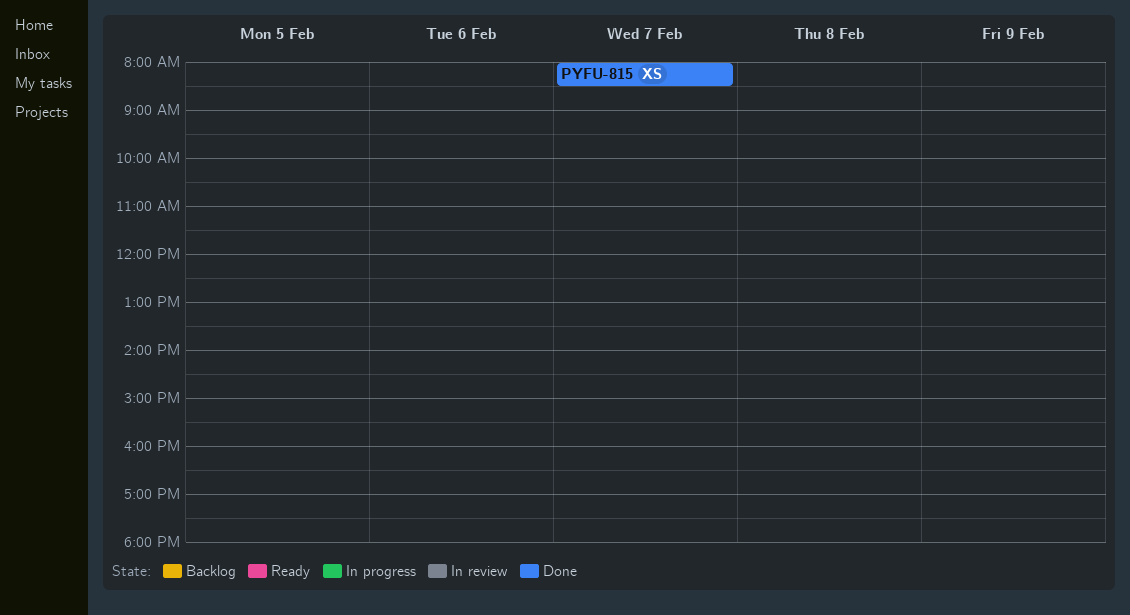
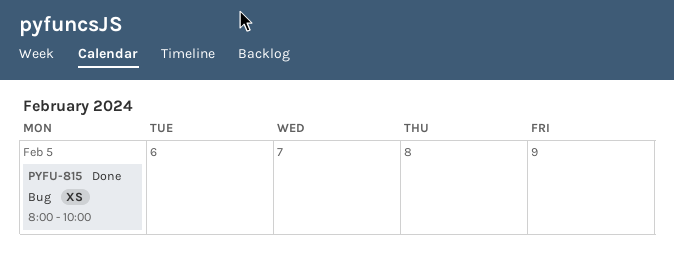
PYFU-815, day: Feb 7 -> Feb 5
PYFU-815, ends: 08:30 -> 10:00

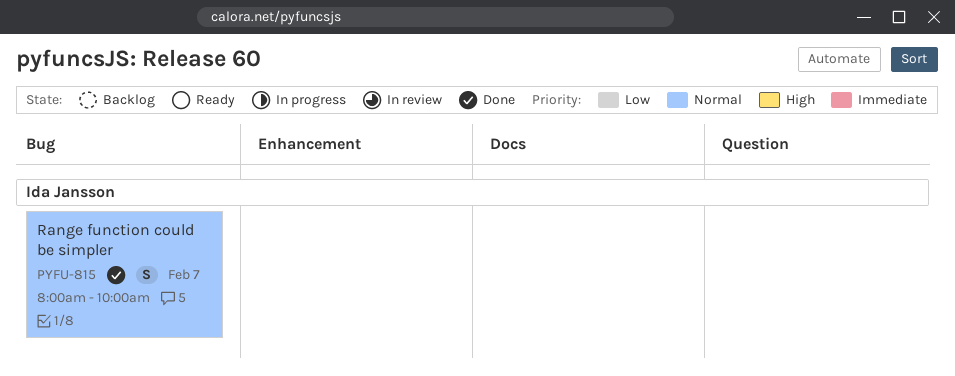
PYFU-815, estimate: XS -> S
PYFU-815, day: Feb 5 -> Feb 7

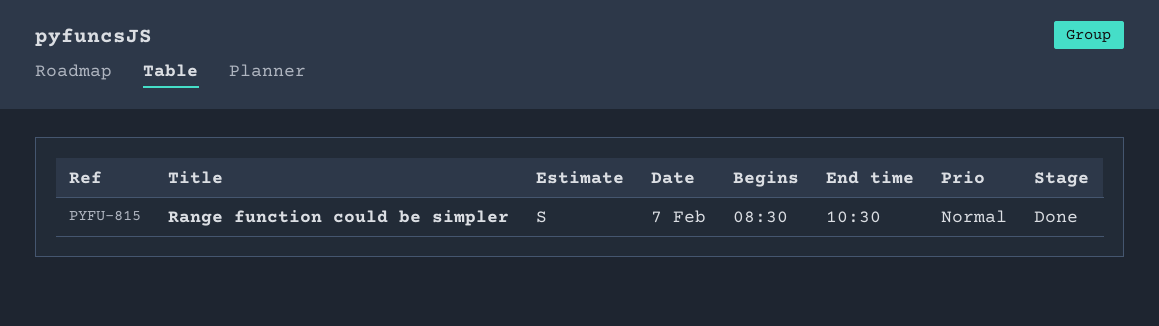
PYFU-815, begins: 08:00 -> 08:30
PYFU-815, ends: 10:00 -> 10:30

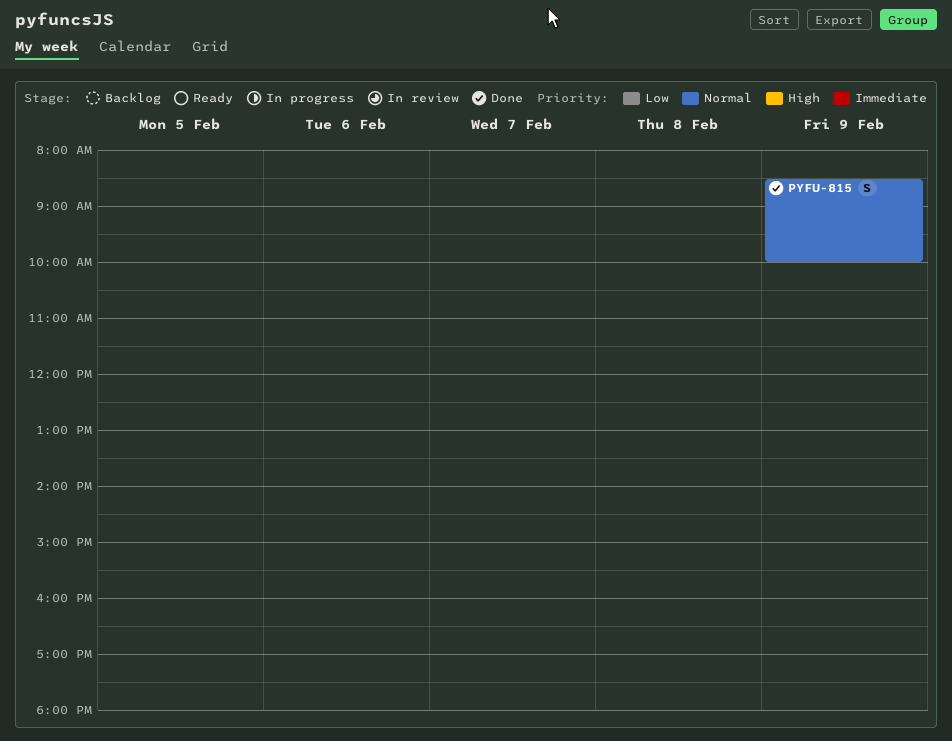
PYFU-815, day: Feb 7 -> Feb 9
PYFU-815, ends: 10:30 -> 10:00

